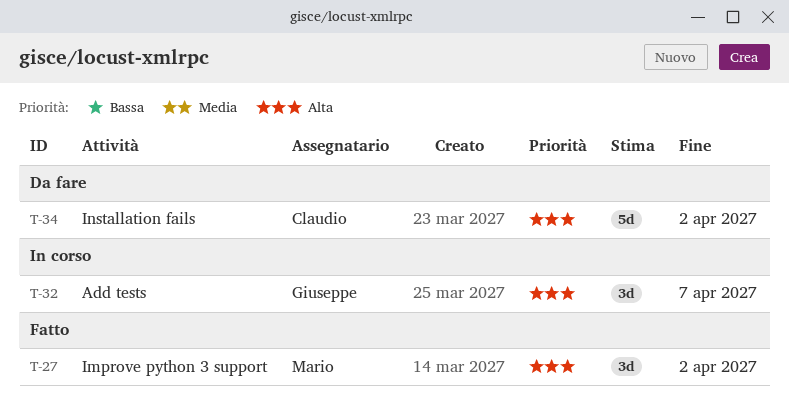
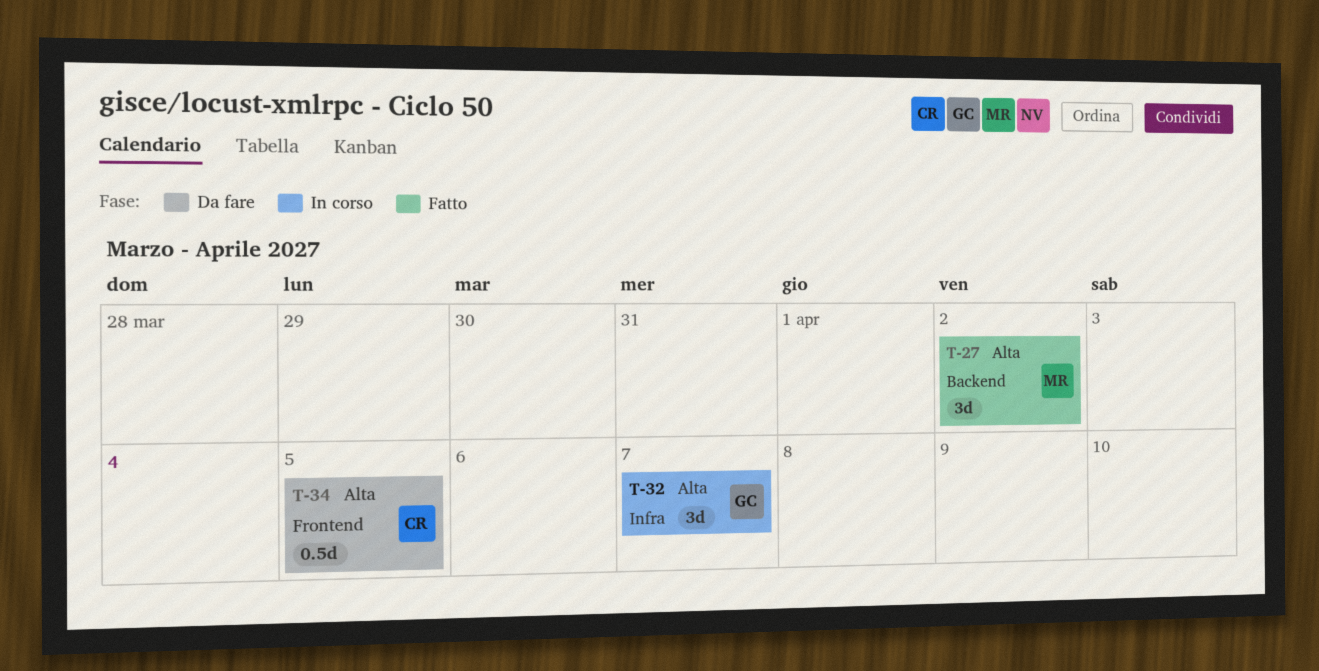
T-34, estimate: 5d -> 0.5d
T-34, due: Apr 2 -> Apr 5

